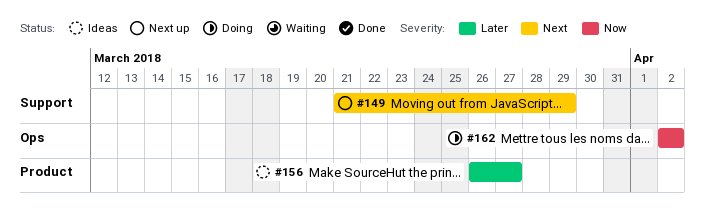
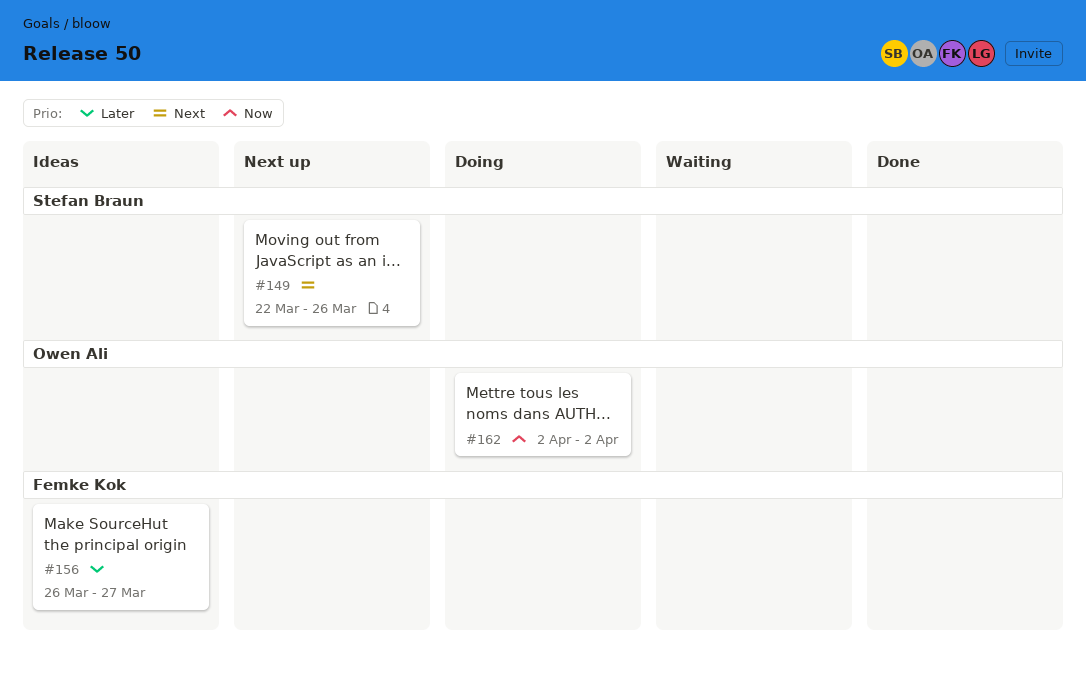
#149, start: Mar 21 -> Mar 22
#149, due: Mar 29 -> Mar 26

